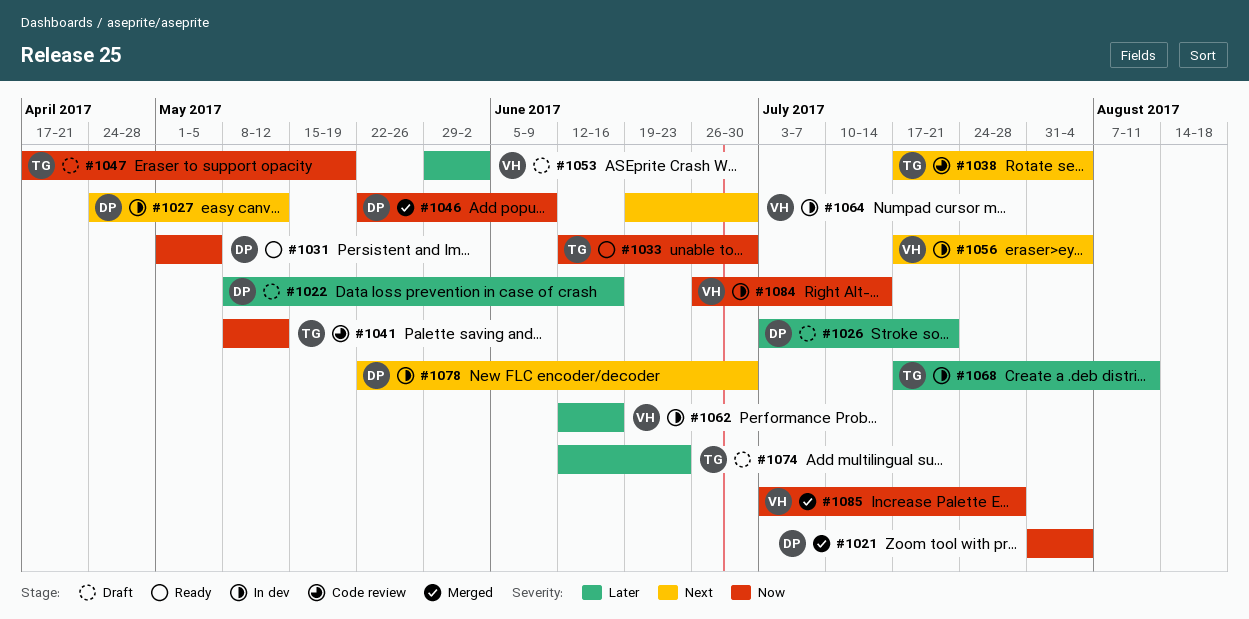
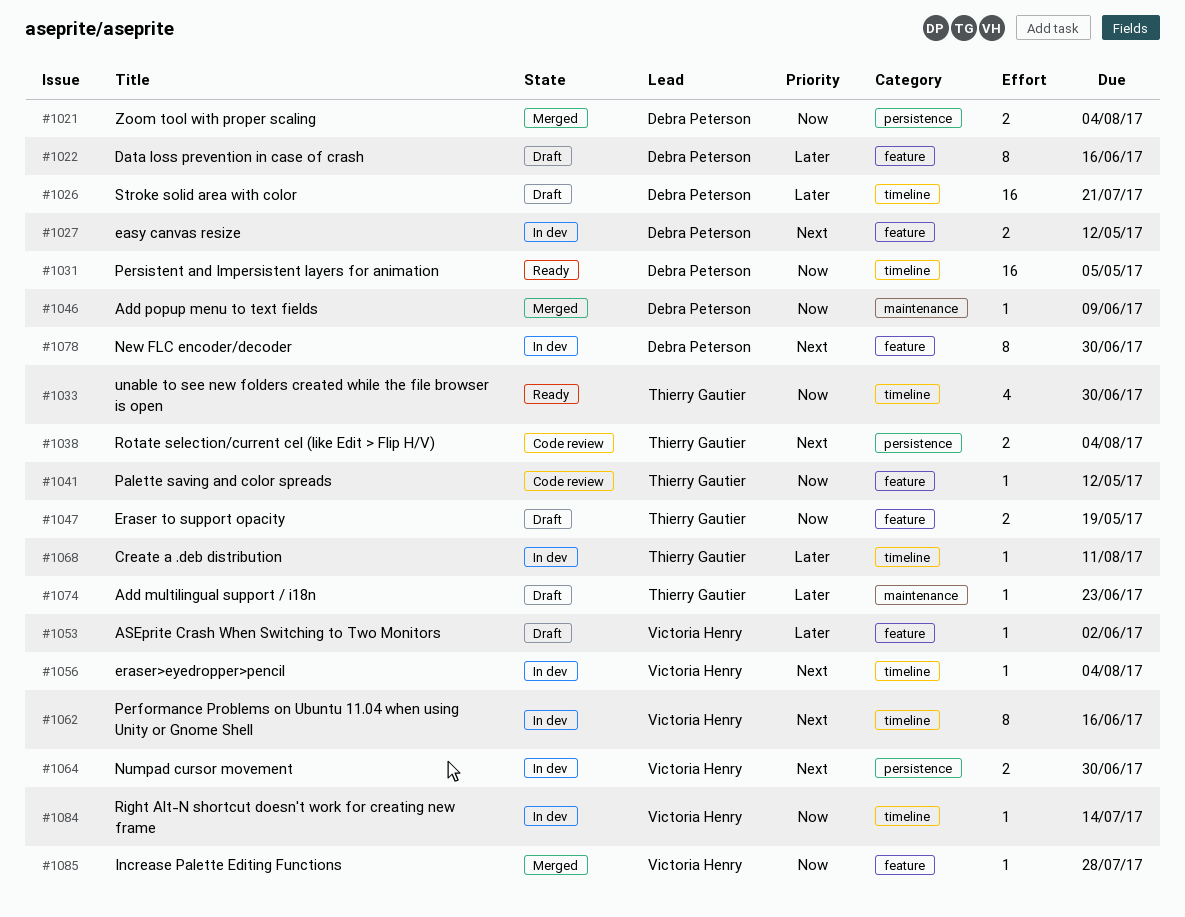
#1062, priority: Later -> Next

